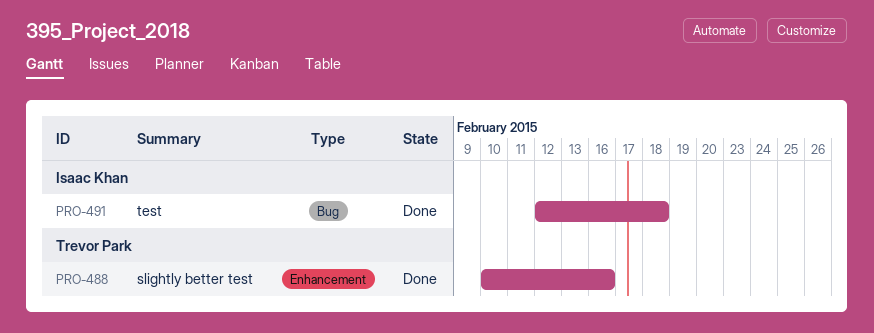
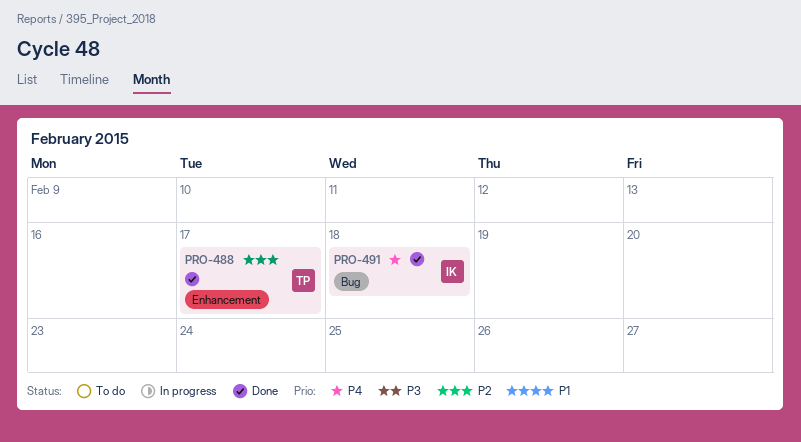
PRO-488, due: Feb 16 -> Feb 17

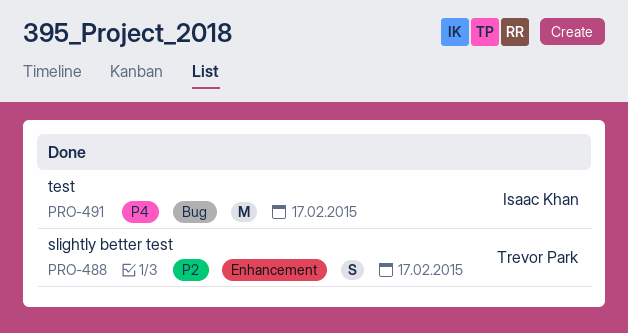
PRO-491, due: Feb 18 -> Feb 17

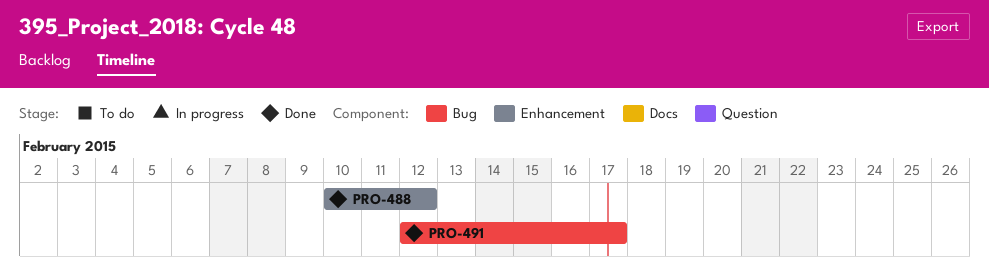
PRO-488, due: Feb 17 -> Feb 12

